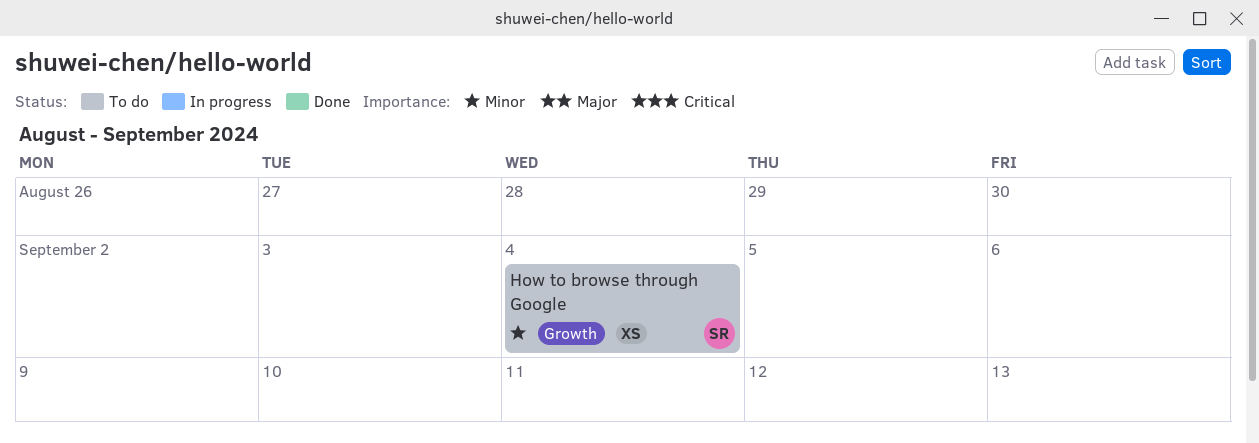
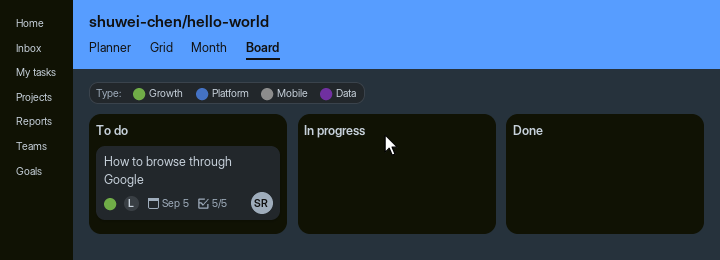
How to browse through Google, estimate: XS -> L
How to browse through Google, due: Sep 4 -> Sep 5

